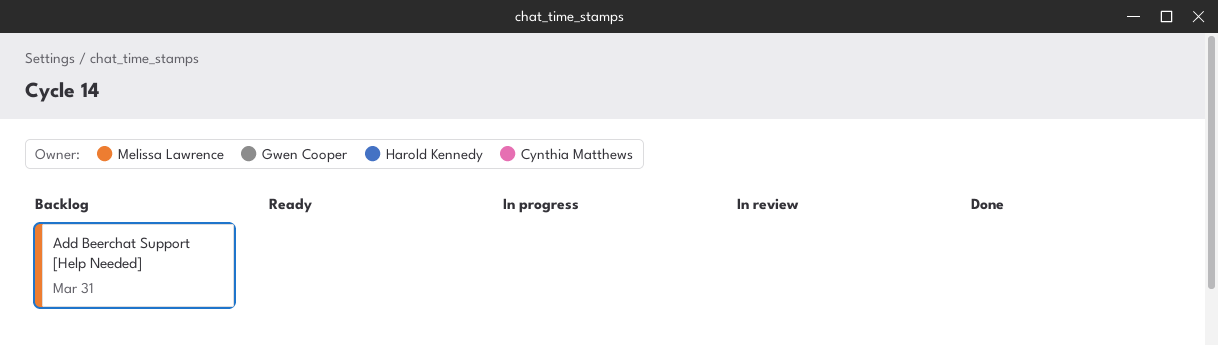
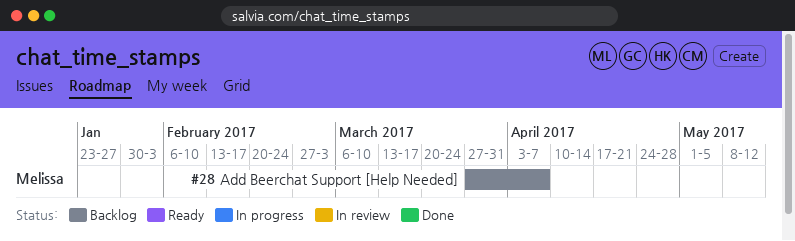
Add Beerchat Support [Help Needed], due: Mar 31 -> Apr 7

